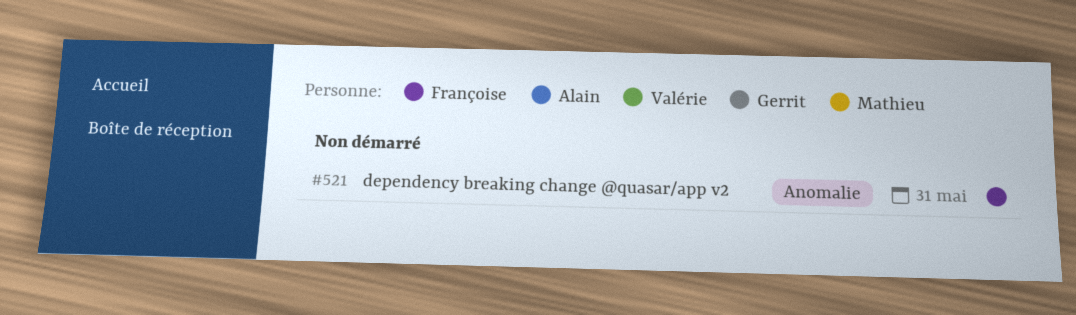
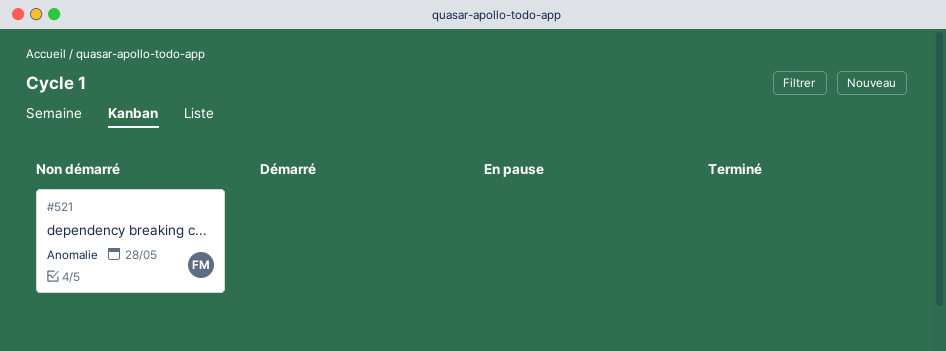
#521, due: May 31 -> May 28

